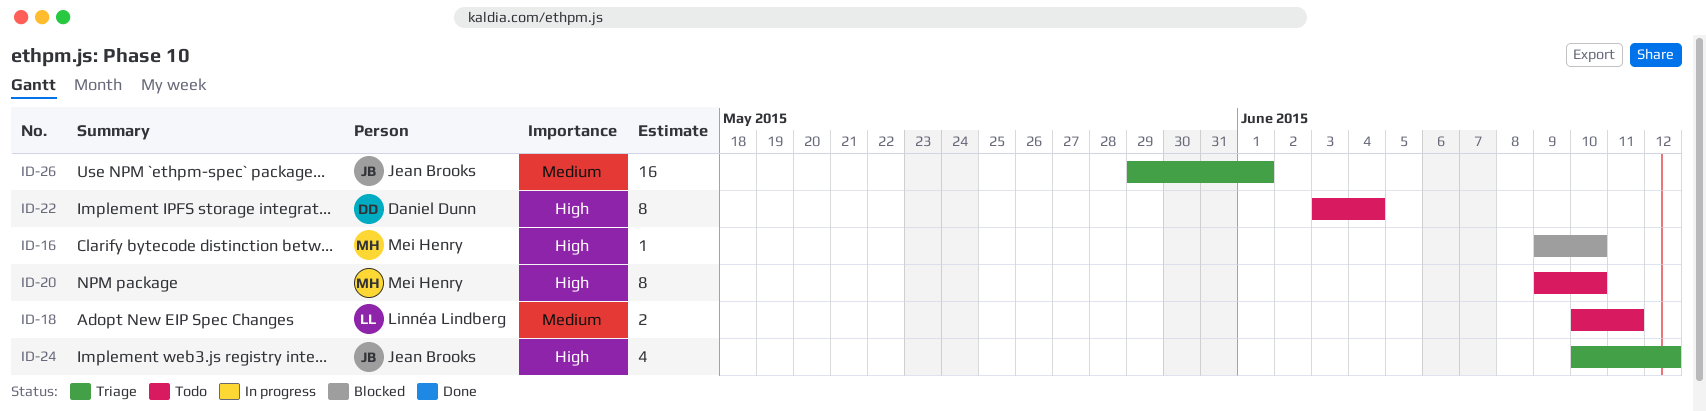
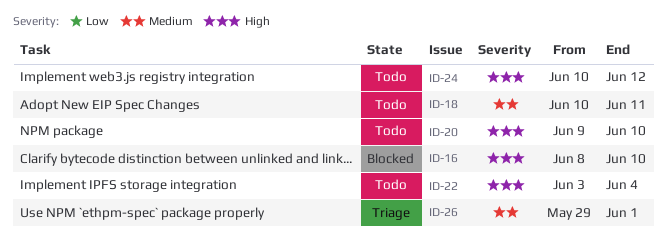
ID-16, start: Jun 9 -> Jun 8
ID-24, status: Triage -> Todo

